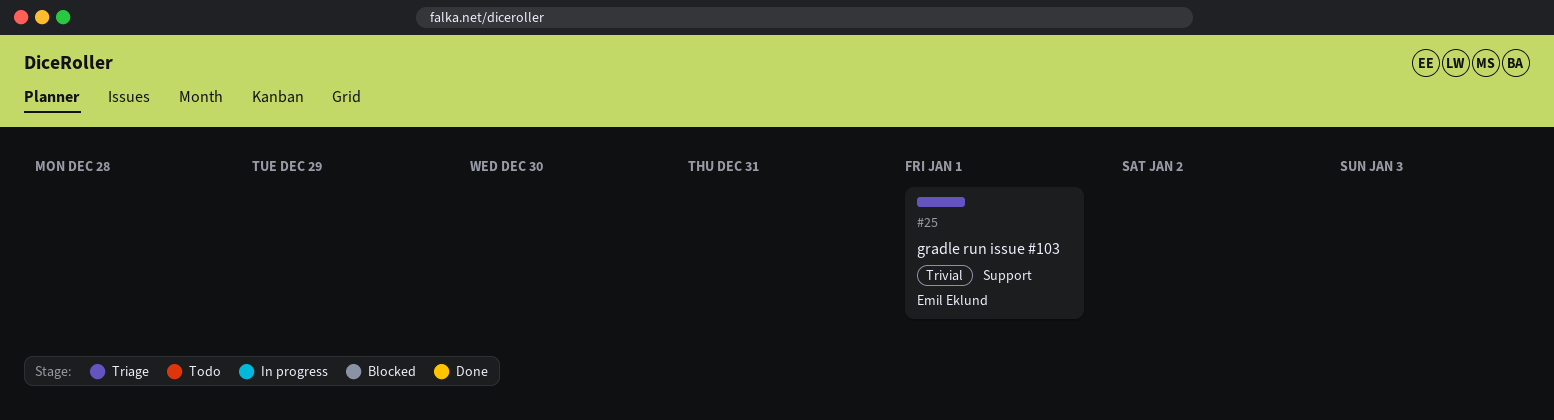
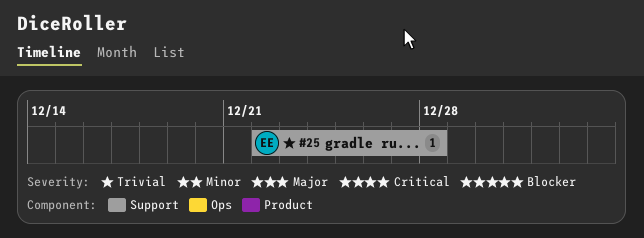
#25, due: Jan 1 -> Dec 28

